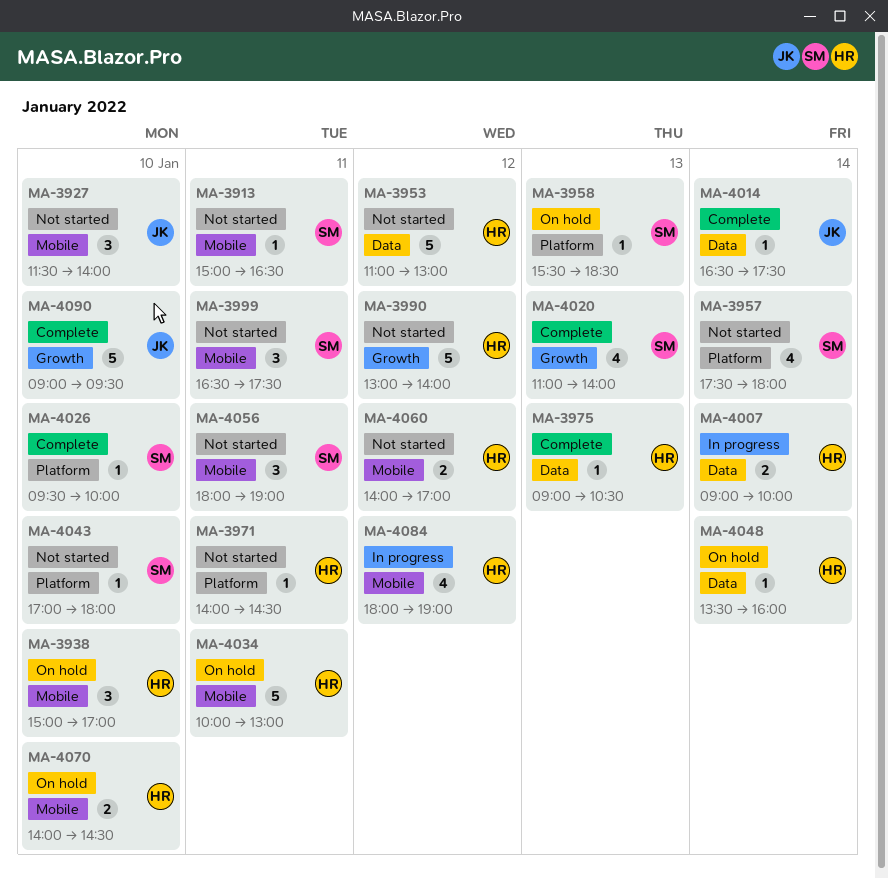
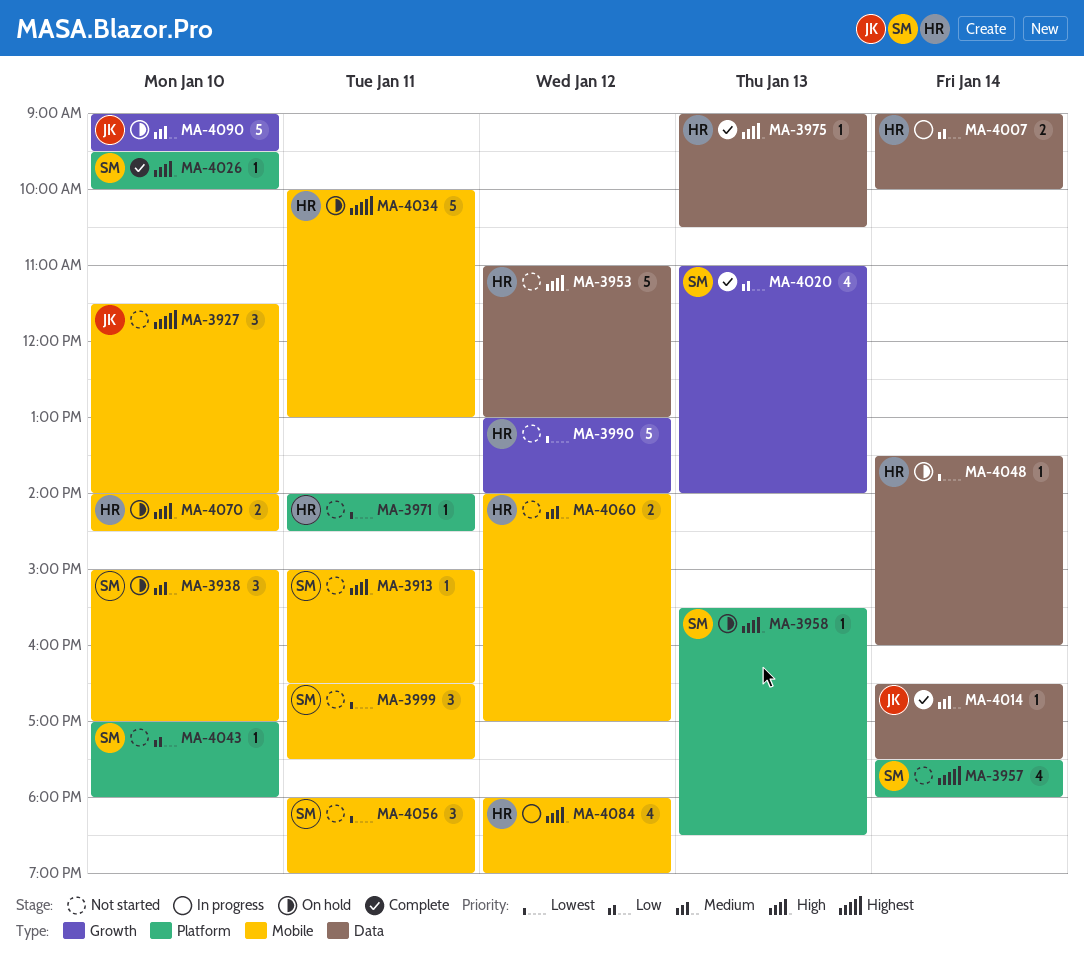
MA-3938, owner: HR -> SM
MA-4090, status: Complete -> On hold

